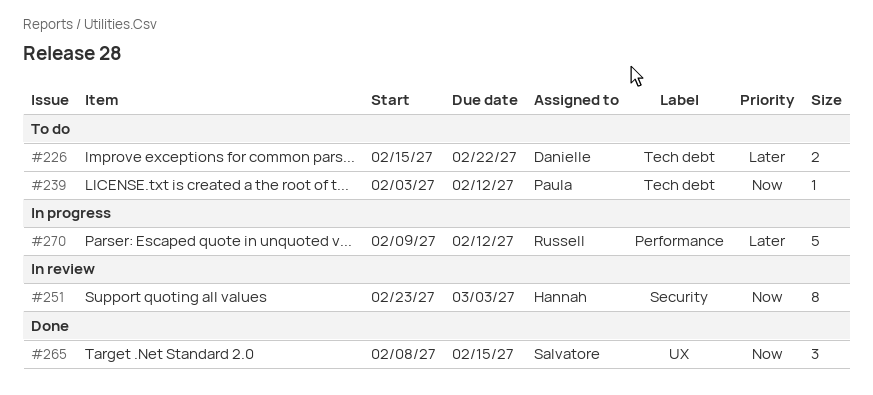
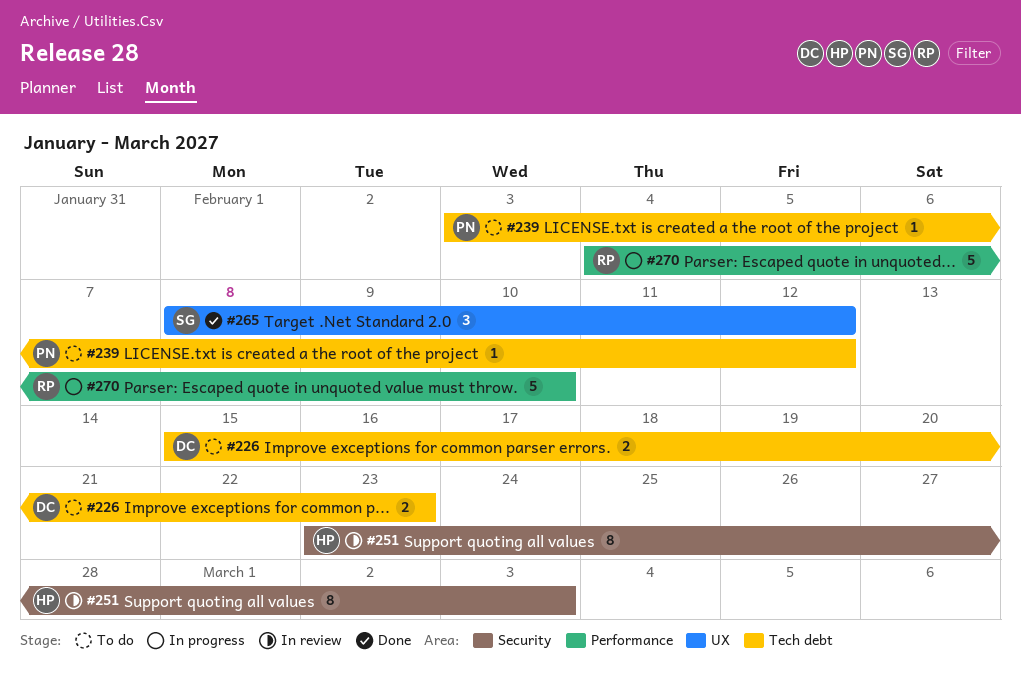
#226, due: Feb 22 -> Feb 23
#265, due: Feb 15 -> Feb 12
#270, start: Feb 9 -> Feb 4
#270, due: Feb 12 -> Feb 10

